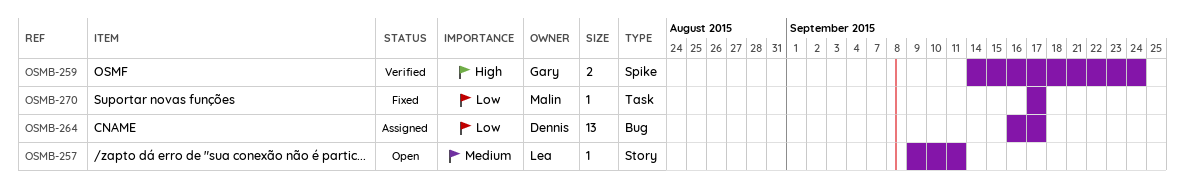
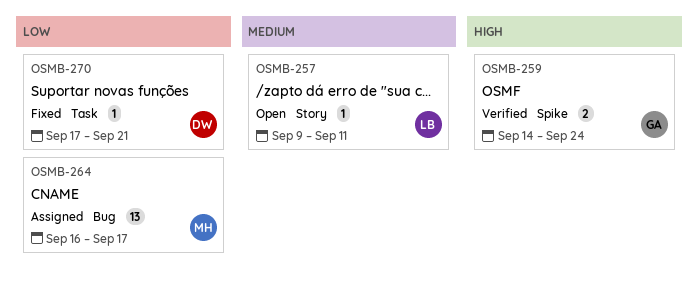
OSMB-264, owner: Dennis -> Malin
OSMB-270, owner: Malin -> Dennis
OSMB-270, due: Sep 17 -> Sep 21

